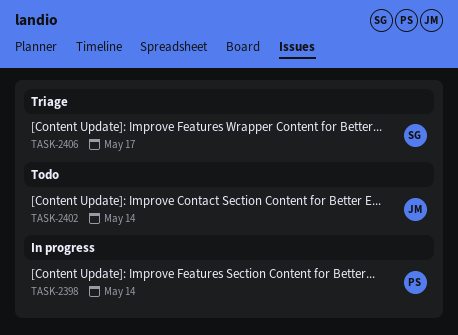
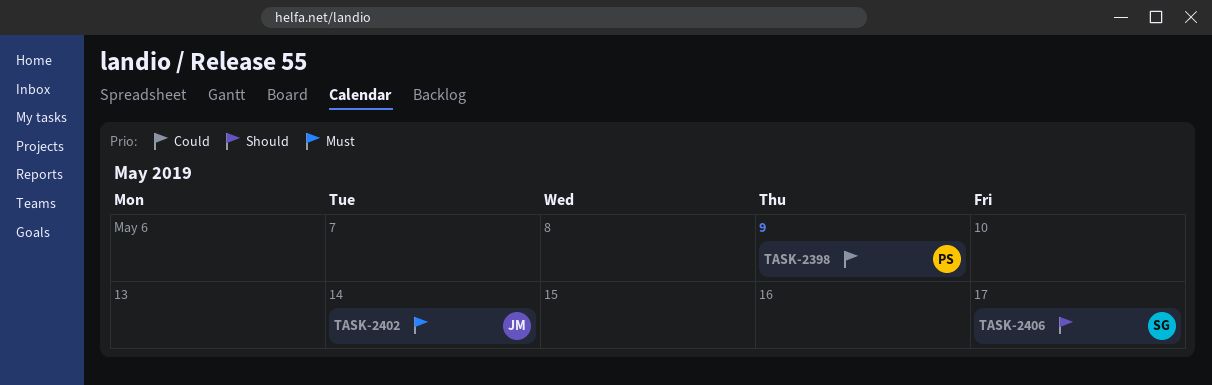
TASK-2398, due: May 14 -> May 9

